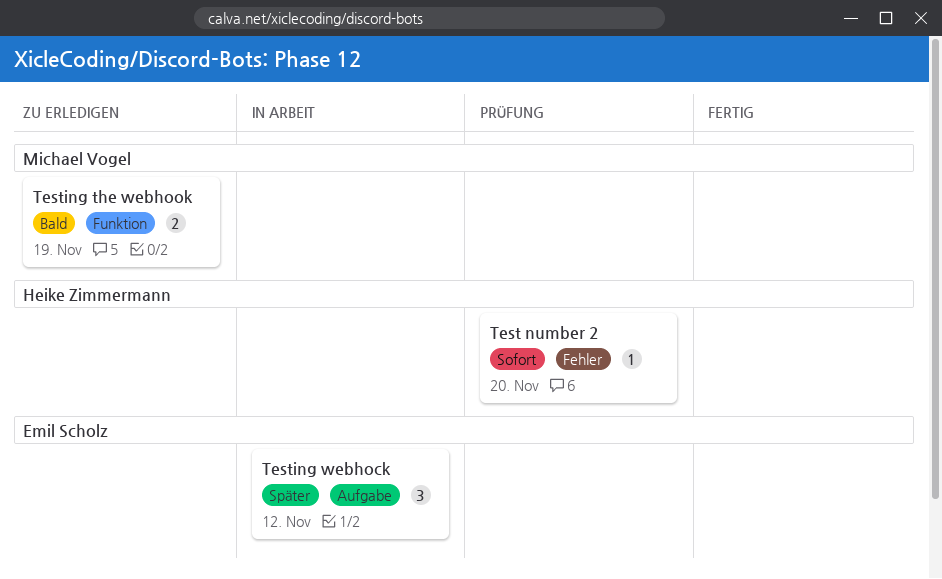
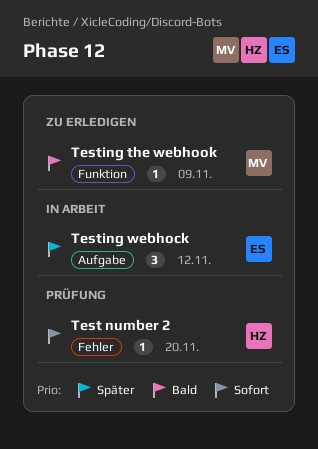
Testing the webhook, estimate: 2 -> 1
Testing the webhook, due: Nov 19 -> Nov 9

